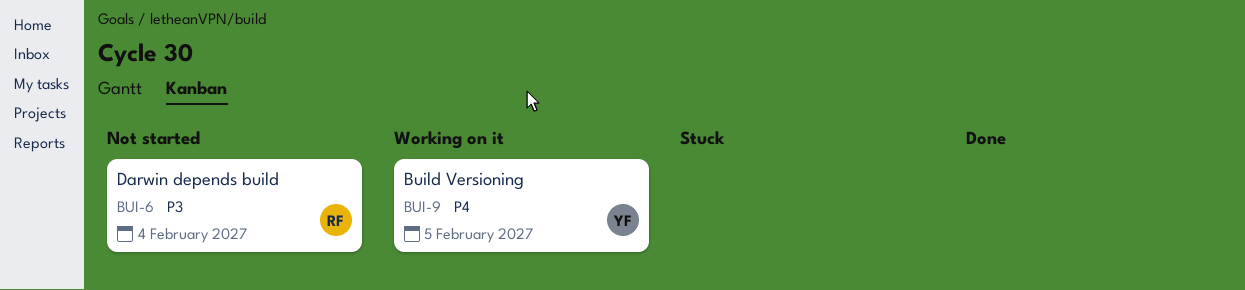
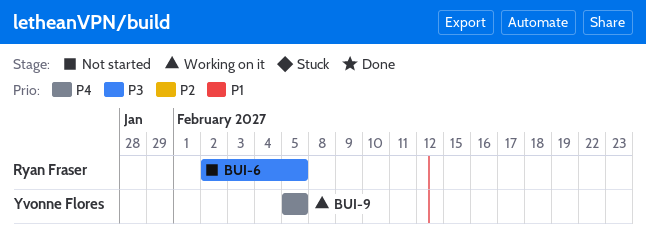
BUI-6, due: Feb 4 -> Feb 5

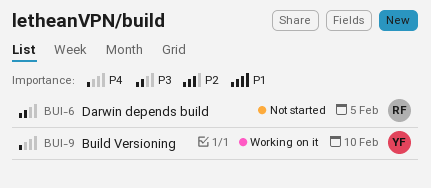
BUI-9, due: Feb 5 -> Feb 10

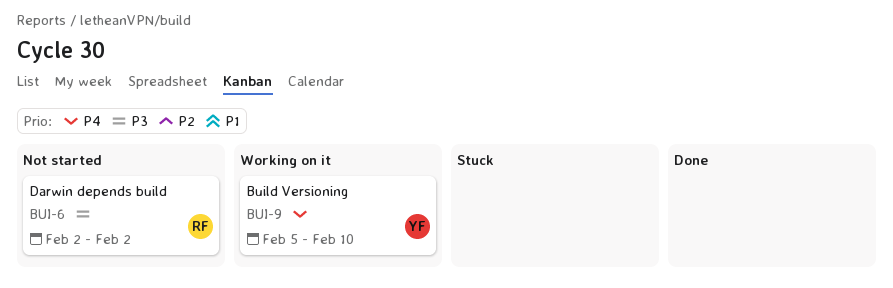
BUI-6, due: Feb 5 -> Feb 2

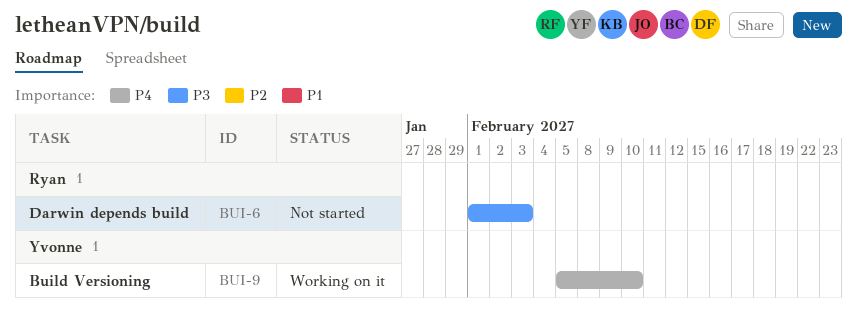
BUI-6, start: Feb 2 -> Feb 1
BUI-6, due: Feb 2 -> Feb 3

